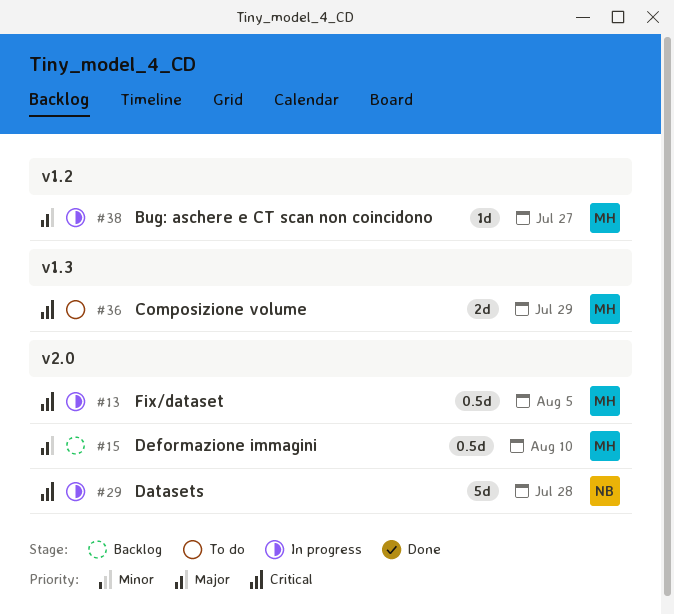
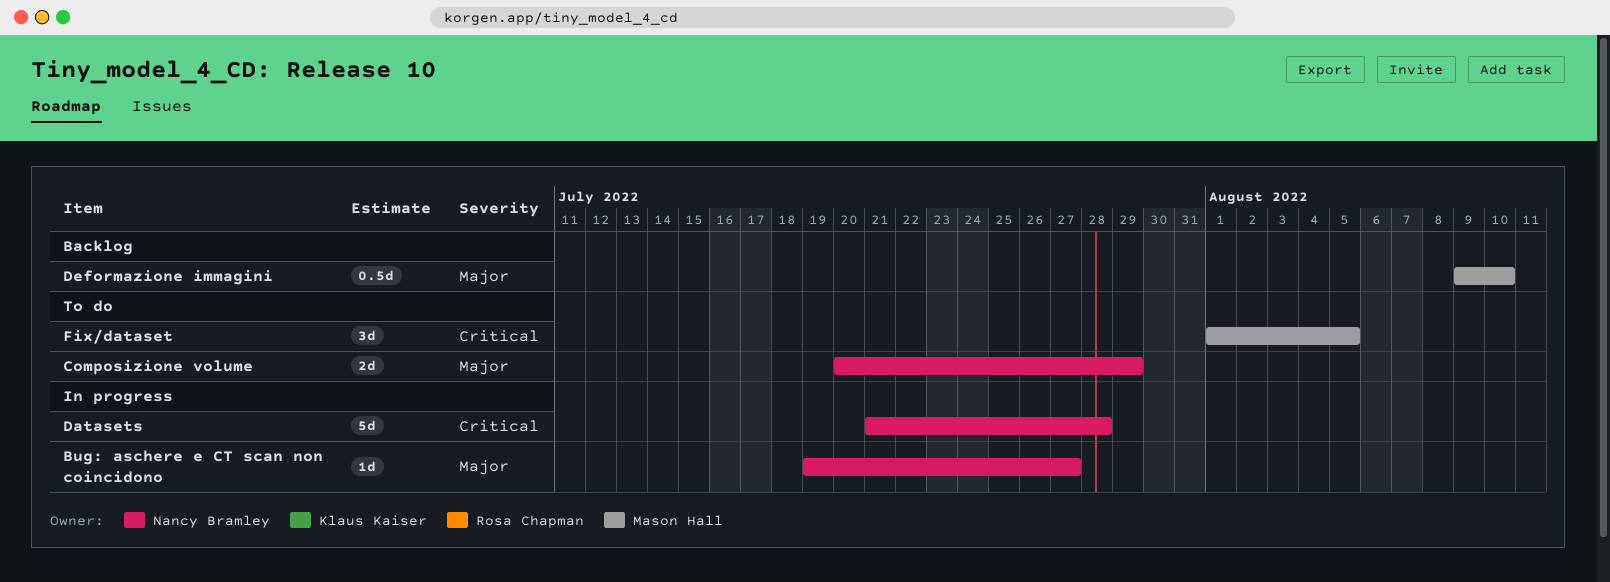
Bug: aschere e CT scan non coincidono, owner: Mason Hall -> Nancy Bramley
Composizione volume, owner: Mason Hall -> Nancy Bramley
Composizione volume, priority: Critical -> Major
Fix/dataset, status: In progress -> To do
Fix/dataset, estimate: 0.5d -> 3d

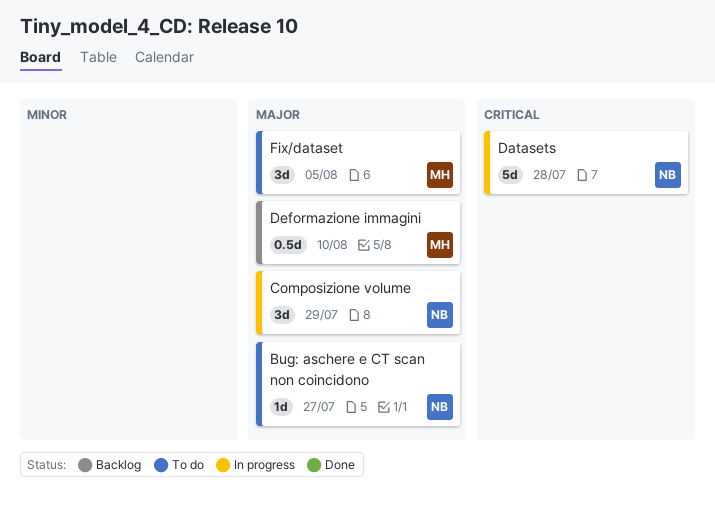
Bug: aschere e CT scan non coincidono, status: In progress -> To do
Composizione volume, status: To do -> In progress
Composizione volume, estimate: 2d -> 3d
Fix/dataset, priority: Critical -> Major

